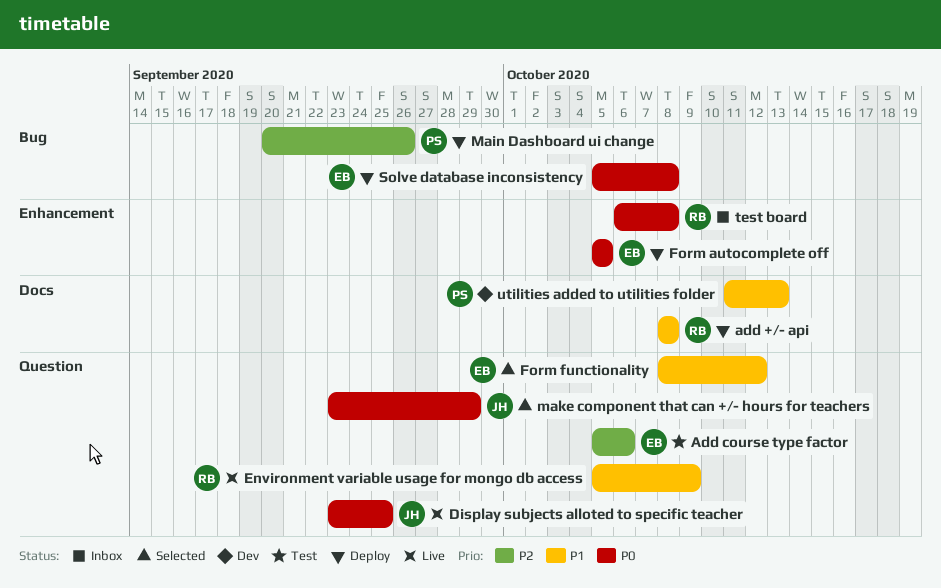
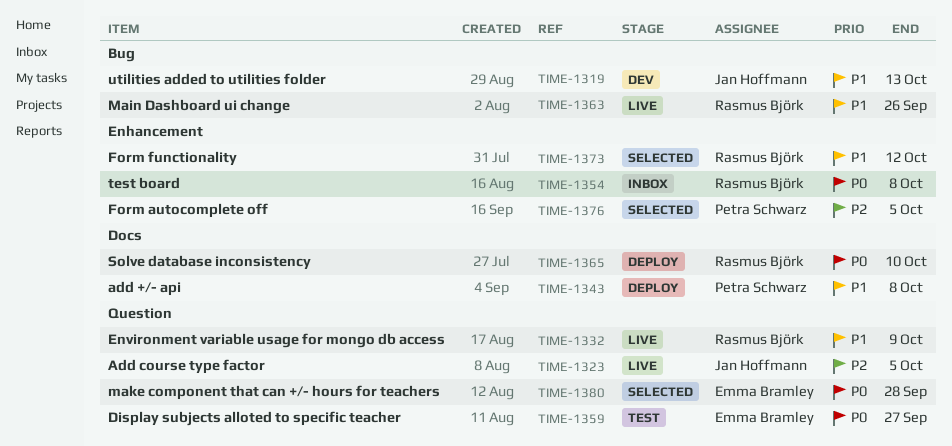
add +/- api, owner: Rasmus Björk -> Petra Schwarz
Add course type factor, status: Test -> Live
Add course type factor, owner: Emma Bramley -> Jan Hoffmann
Add course type factor, due: Oct 6 -> Oct 5
Display subjects alloted to specific teacher, status: Live -> Test
Display subjects alloted to specific teacher, owner: Jan Hoffmann -> Emma Bramley
Display subjects alloted to specific teacher, due: Sep 25 -> Sep 27
Form autocomplete off, status: Deploy -> Selected
Form autocomplete off, owner: Emma Bramley -> Petra Schwarz
Form autocomplete off, priority: P0 -> P2
Form functionality, owner: Emma Bramley -> Rasmus Björk
Form functionality, label: Question -> Enhancement
Main Dashboard ui change, status: Deploy -> Live
Main Dashboard ui change, owner: Petra Schwarz -> Rasmus Björk
Main Dashboard ui change, priority: P2 -> P1
make component that can +/- hours for teachers, owner: Jan Hoffmann -> Emma Bramley
make component that can +/- hours for teachers, due: Sep 29 -> Sep 28
Solve database inconsistency, owner: Emma Bramley -> Rasmus Björk
Solve database inconsistency, label: Bug -> Docs
Solve database inconsistency, due: Oct 8 -> Oct 10
utilities added to utilities folder, owner: Petra Schwarz -> Jan Hoffmann
utilities added to utilities folder, label: Docs -> Bug

